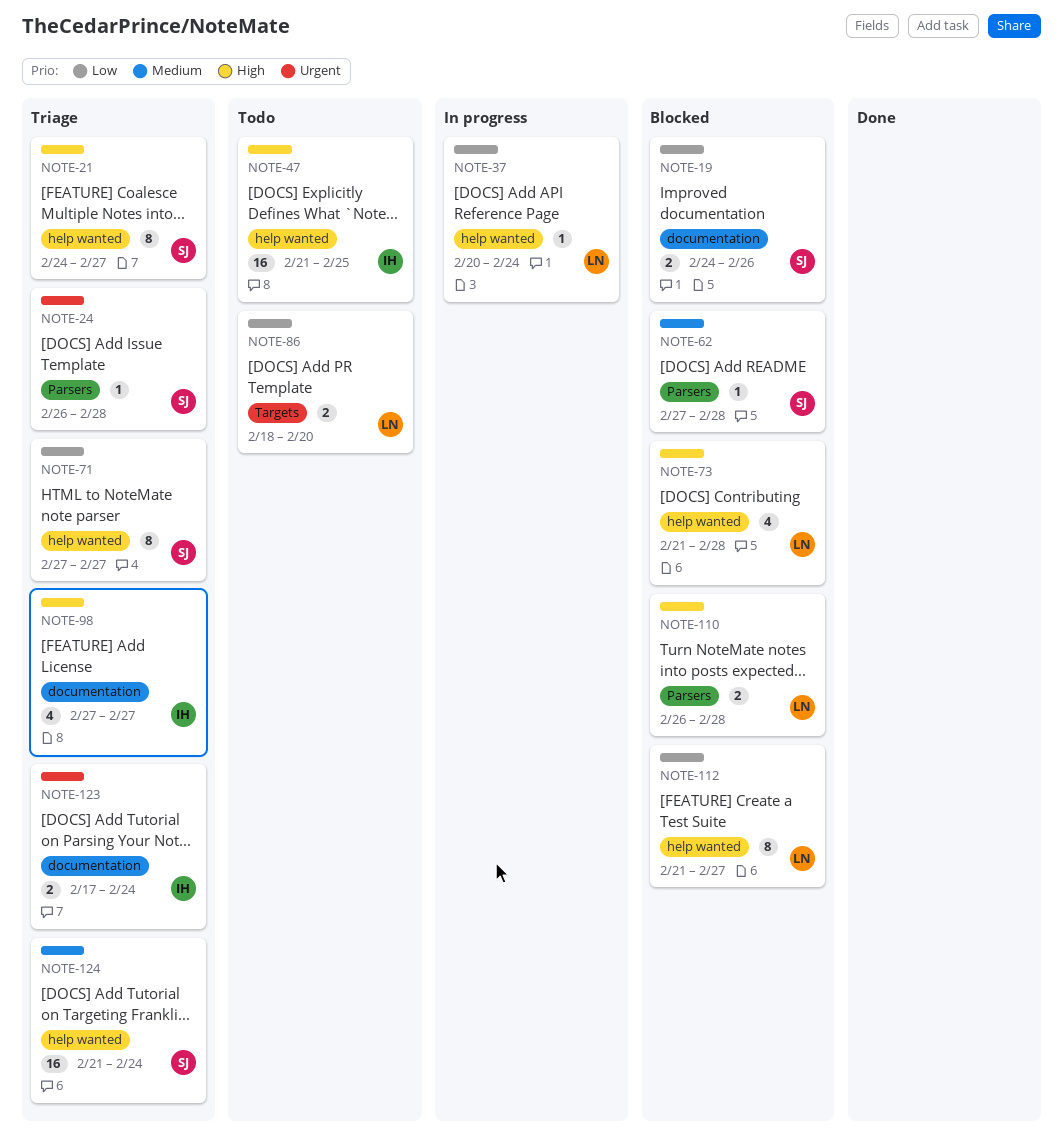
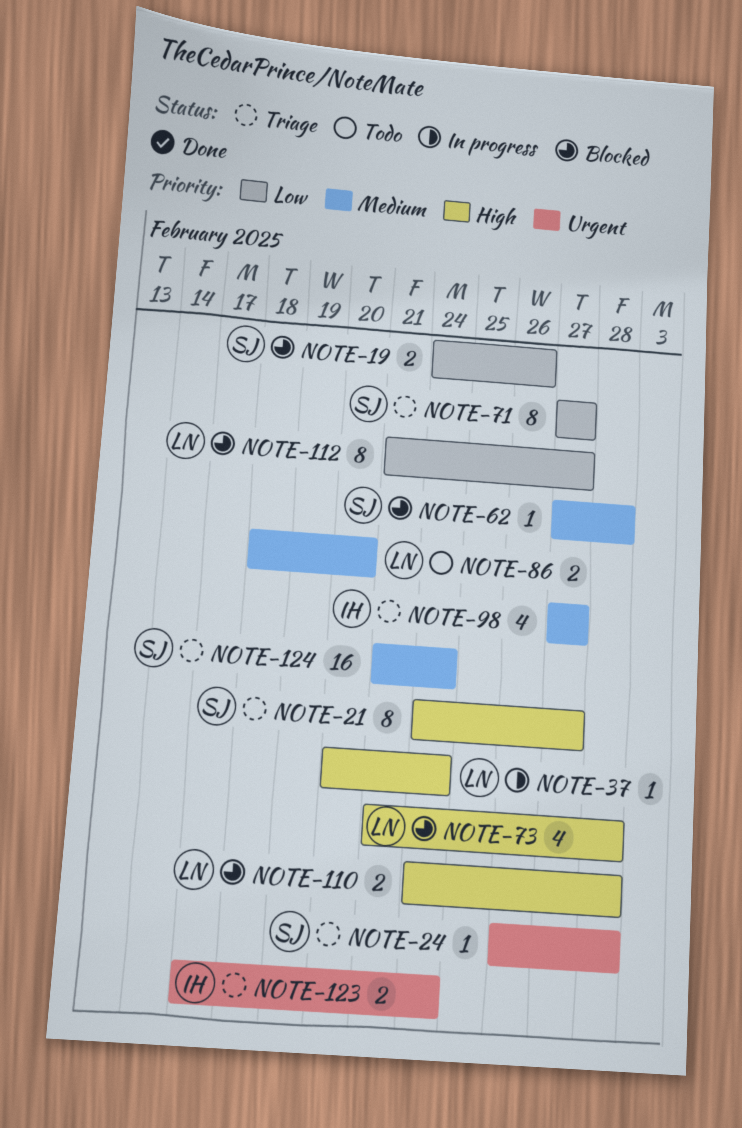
NOTE-37, priority: Low -> High
NOTE-47: present -> none
NOTE-86, priority: Low -> Medium
NOTE-98, priority: High -> Medium
NOTE-110, start: Feb 26 -> Feb 24

